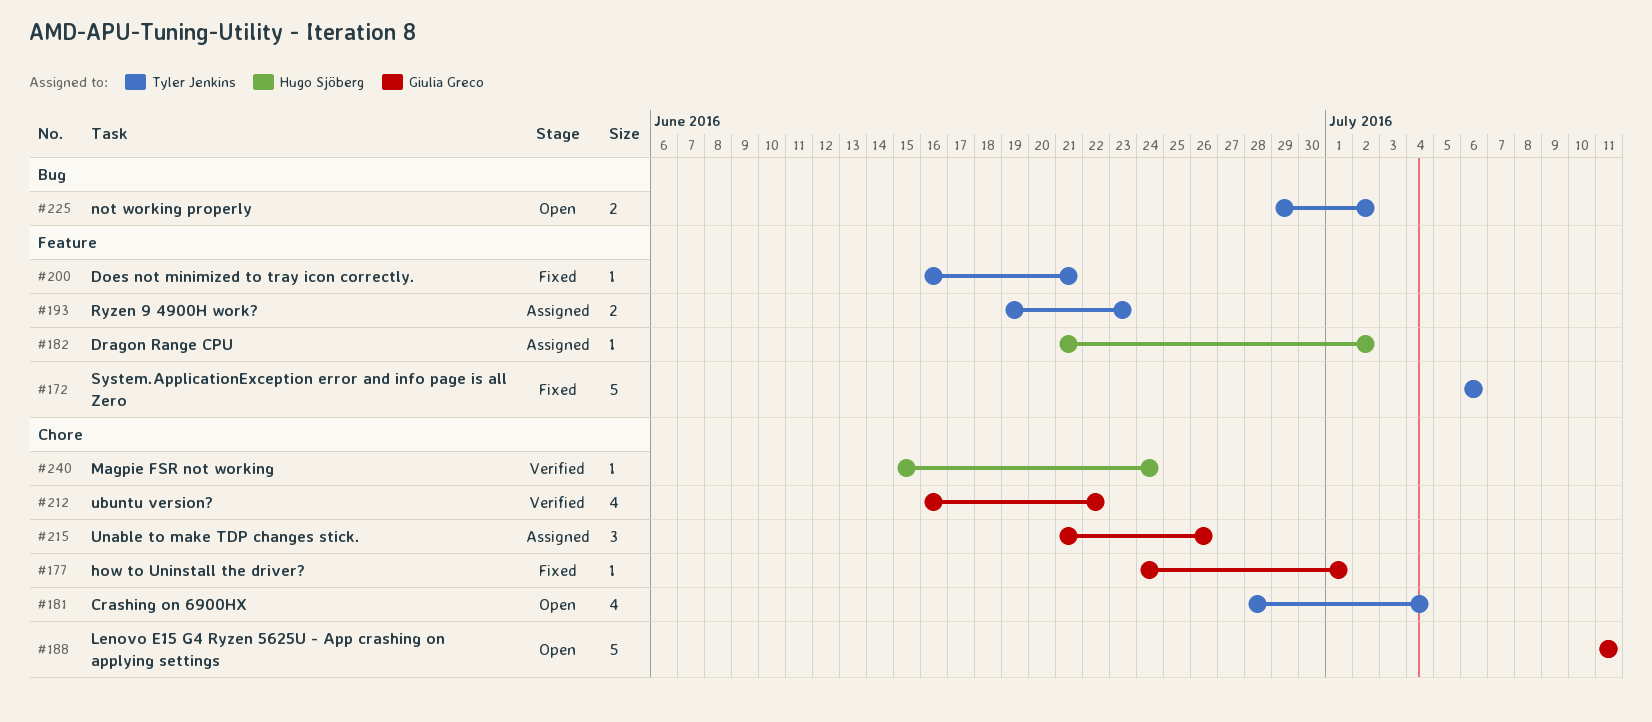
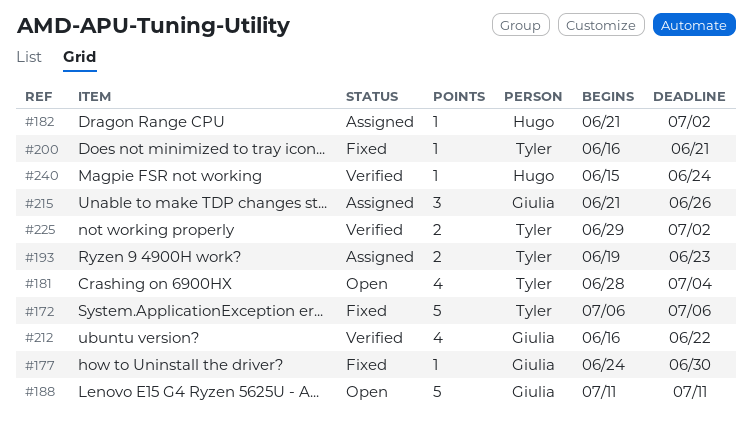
#177, due: Jul 1 -> Jun 30
#225, status: Open -> Verified

